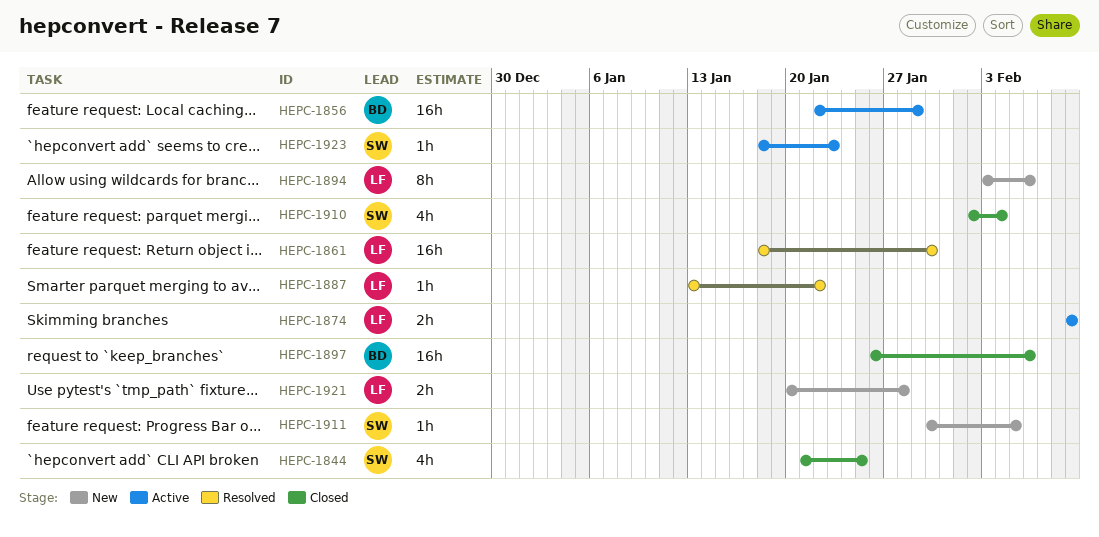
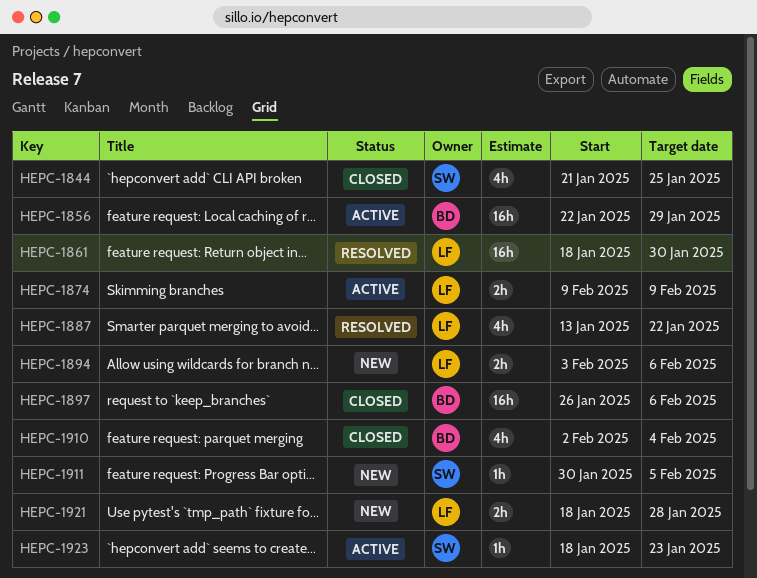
HEPC-1887, estimate: 1h -> 4h
HEPC-1894, estimate: 8h -> 2h
HEPC-1910, owner: SW -> BD
HEPC-1921, start: Jan 20 -> Jan 18

